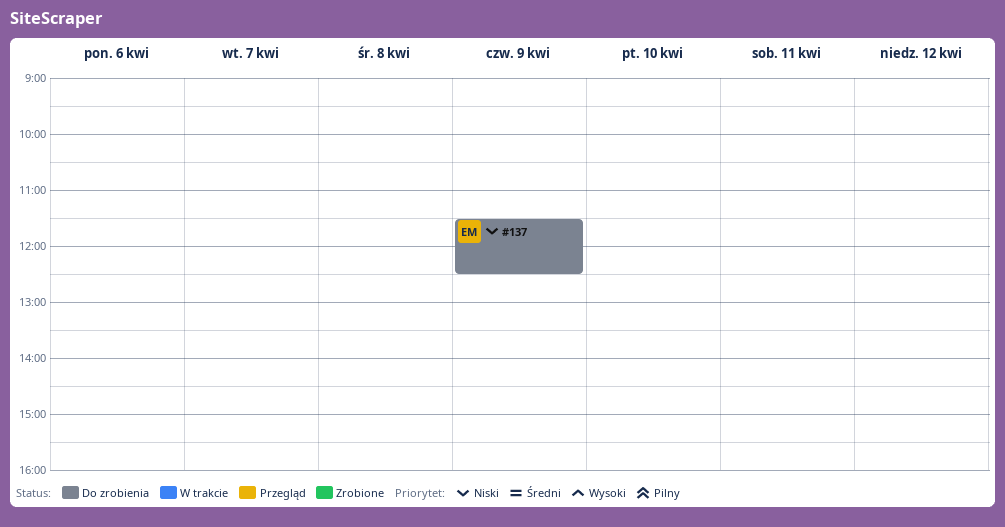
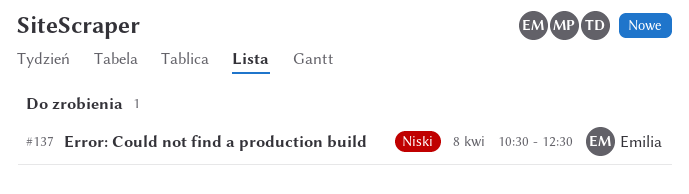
#137, day: Apr 9 -> Apr 8
#137, begins: 11:30 -> 10:30

